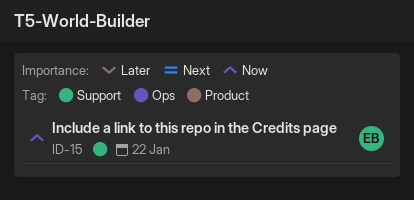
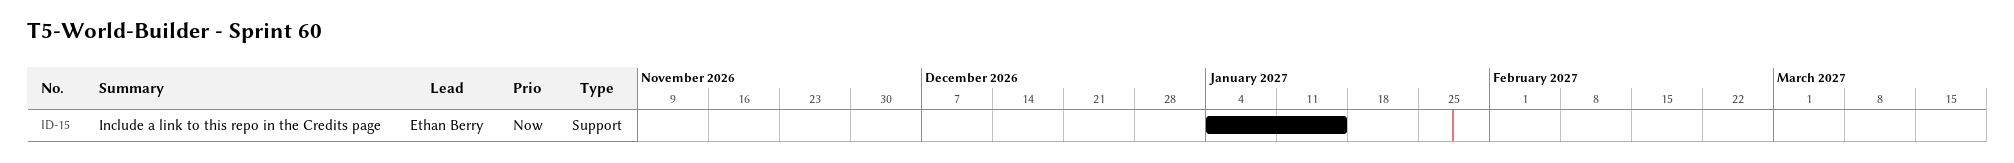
ID-15, due: Jan 22 -> Jan 15

